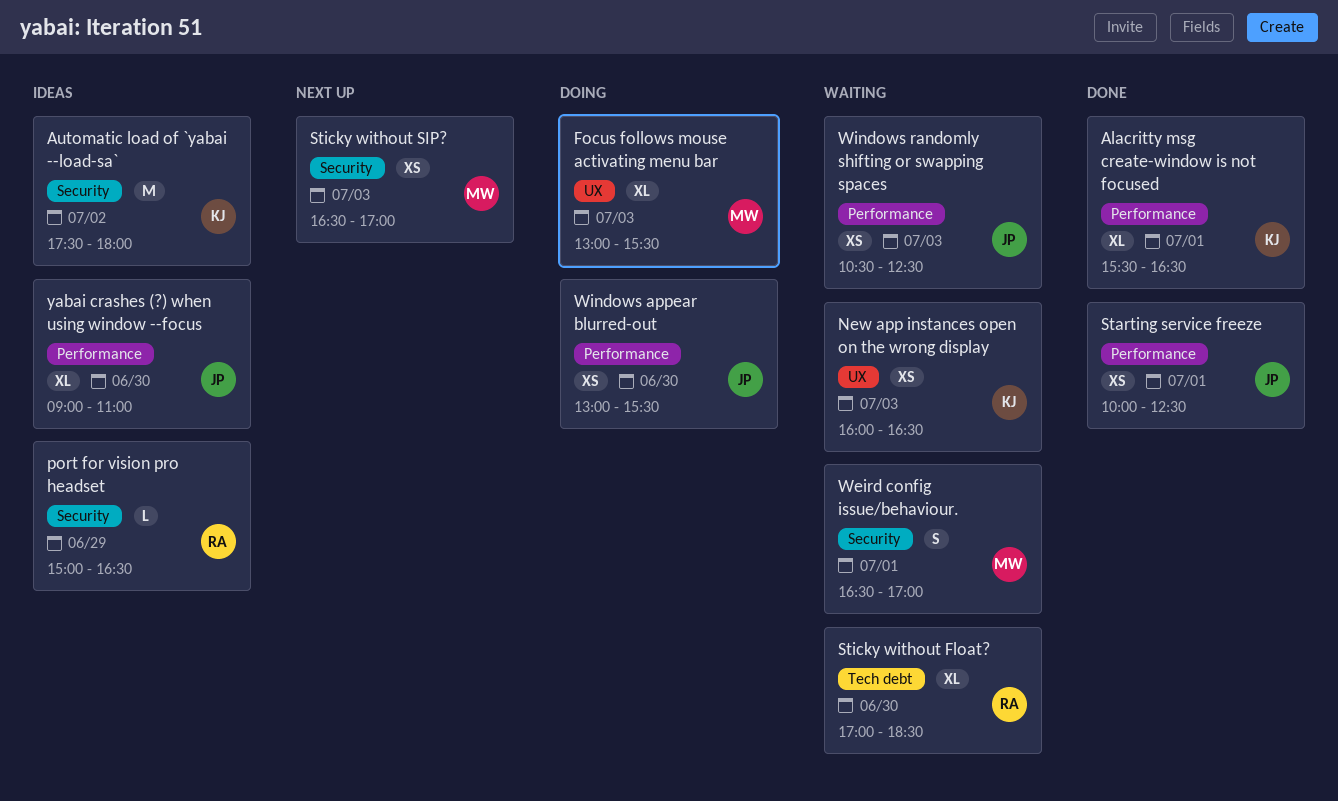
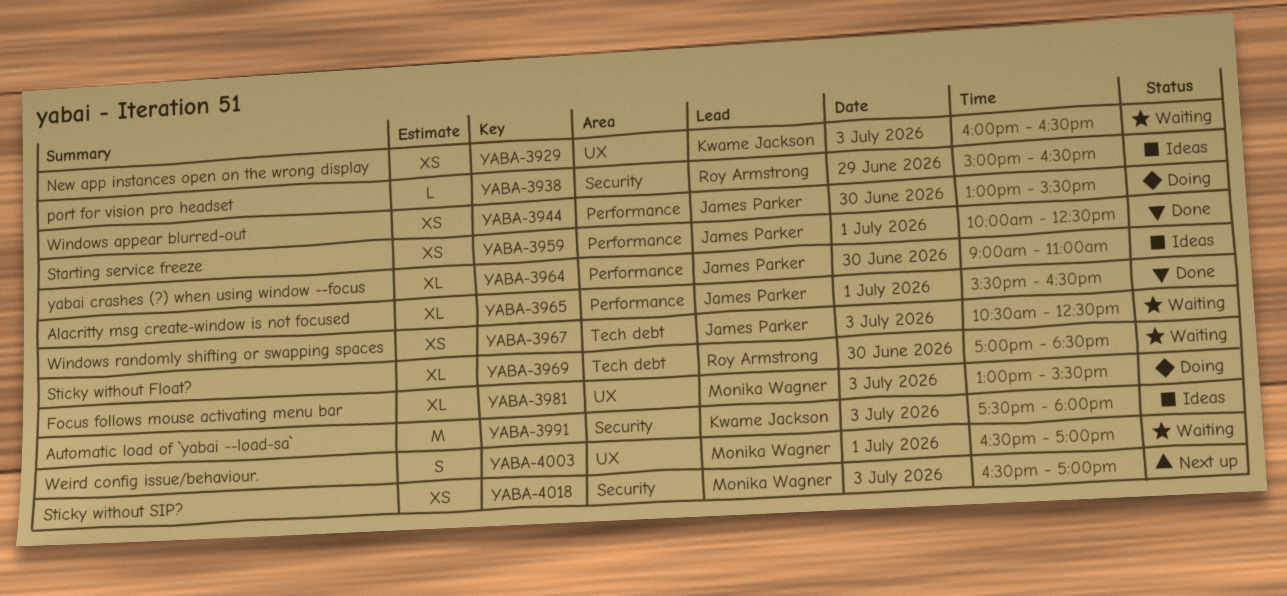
Alacritty msg create-window is not focused, owner: Kwame Jackson -> James Parker
Automatic load of `yabai --load-sa`, day: Jul 2 -> Jul 3
Weird config issue/behaviour., label: Security -> UX
Windows randomly shifting or swapping spaces, label: Performance -> Tech debt

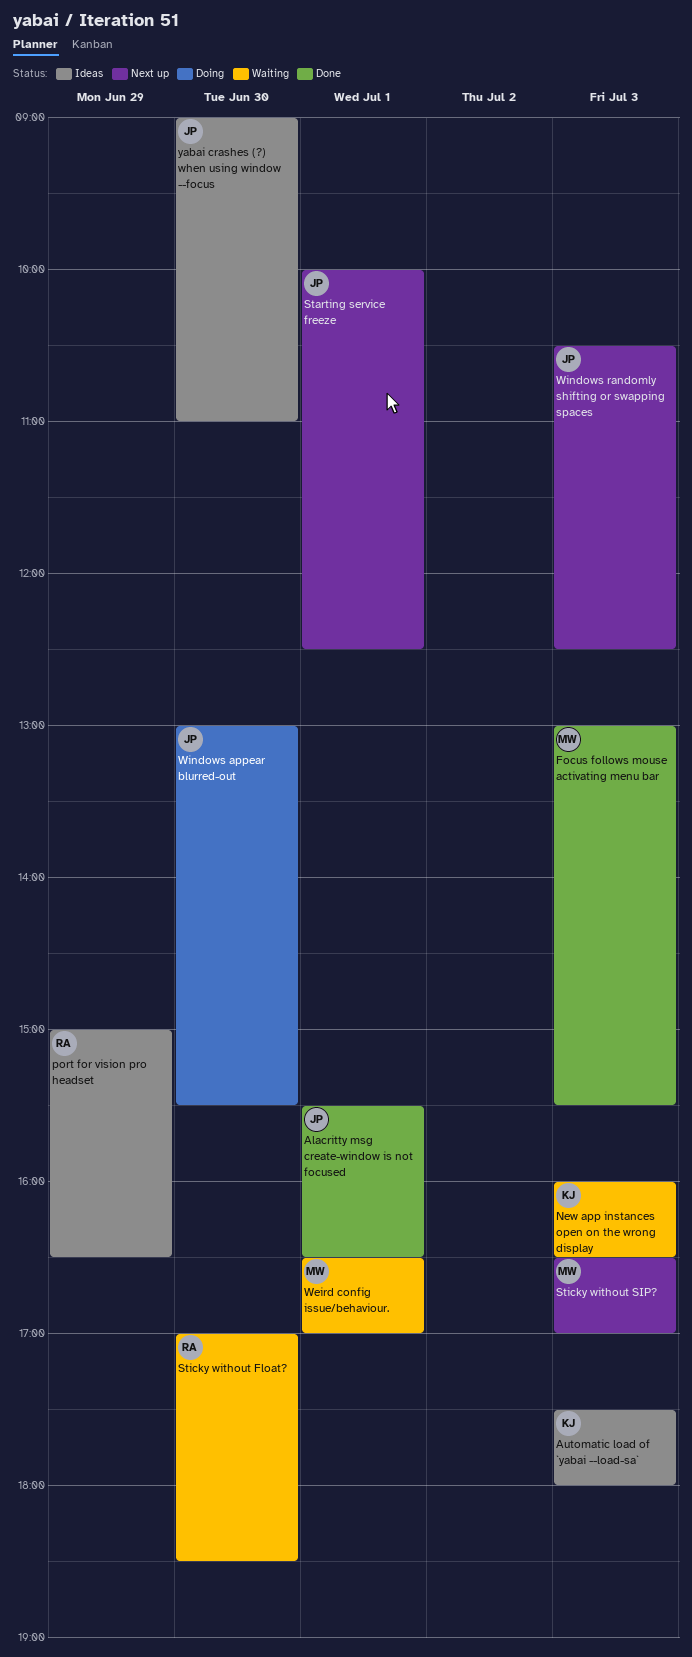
Focus follows mouse activating menu bar, status: Doing -> Done
Starting service freeze, status: Done -> Next up
Windows randomly shifting or swapping spaces, status: Waiting -> Next up

